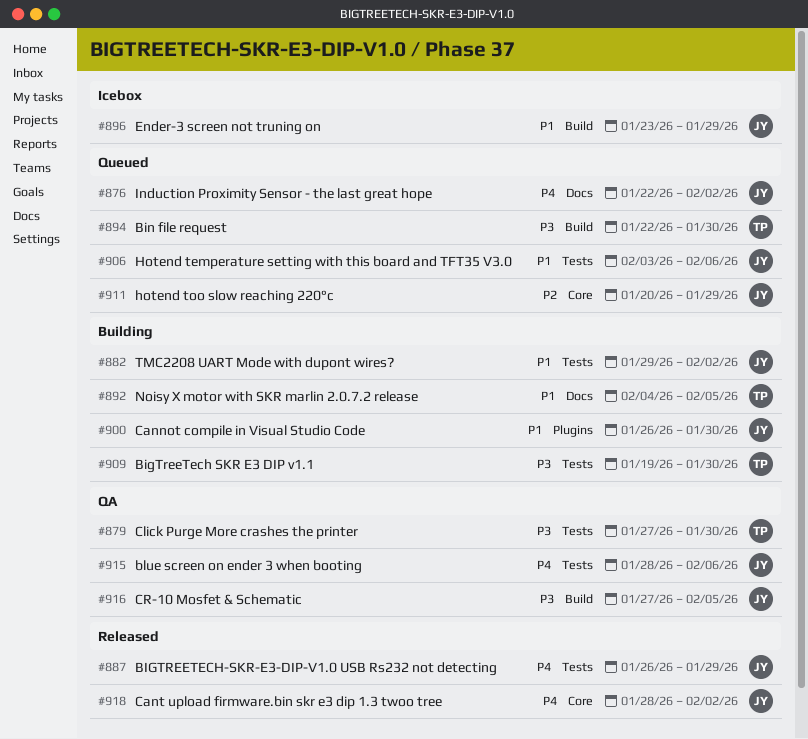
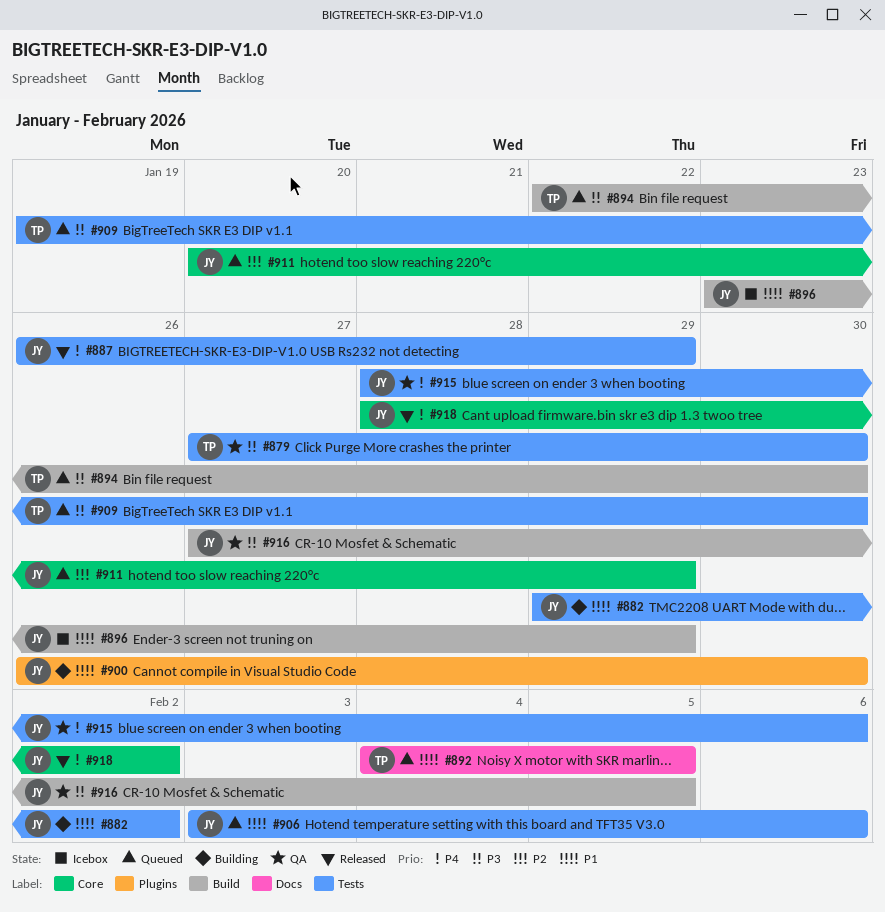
#876: present -> none
#892, status: Building -> Queued
#909, status: Building -> Queued

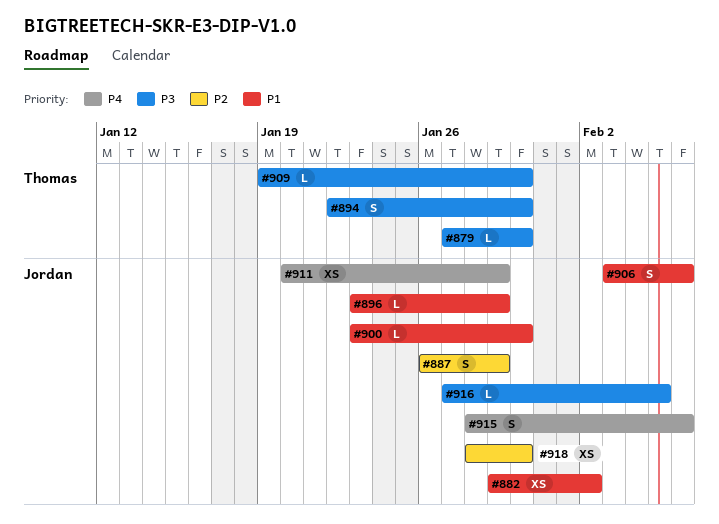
#887, priority: P4 -> P2
#892: present -> none
#900, start: Jan 26 -> Jan 23
#911, priority: P2 -> P4
#918, priority: P4 -> P2
#918, due: Feb 2 -> Jan 30

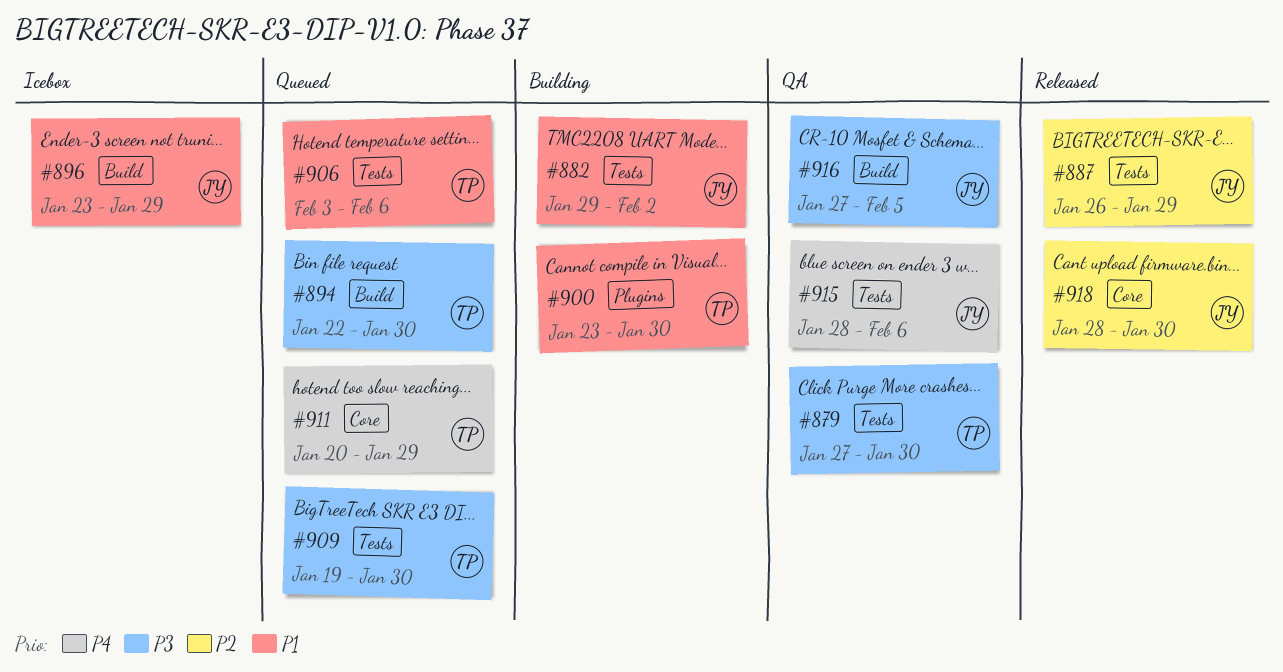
#900, owner: Jordan -> Thomas
#906, owner: Jordan -> Thomas
#911, owner: Jordan -> Thomas

